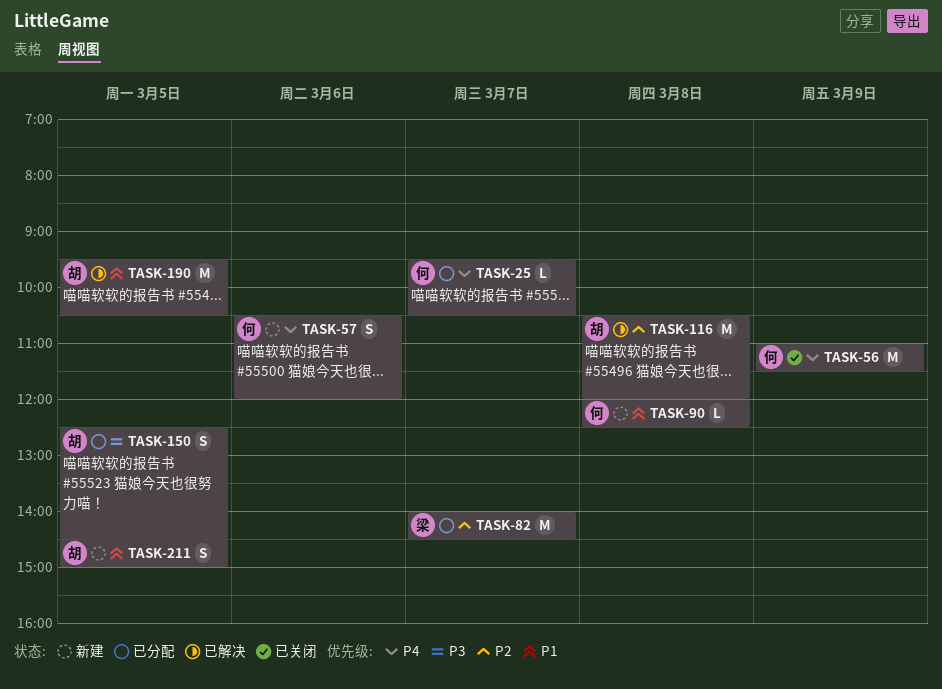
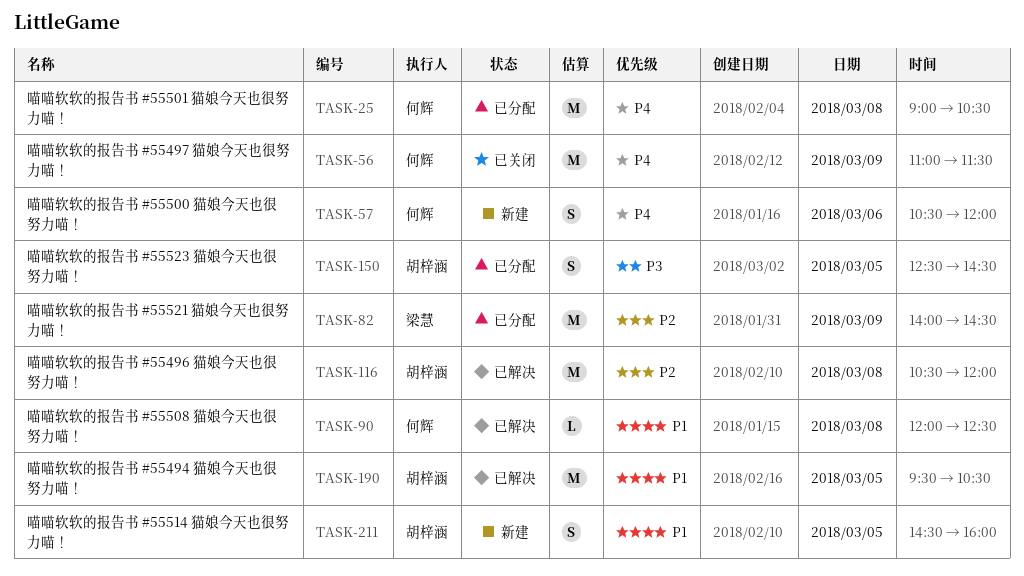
TASK-25, estimate: L -> M
TASK-25, day: Mar 7 -> Mar 8
TASK-25, begins: 09:30 -> 09:00
TASK-82, day: Mar 7 -> Mar 9
TASK-90, status: 新建 -> 已解决
TASK-211, ends: 15:00 -> 16:00

